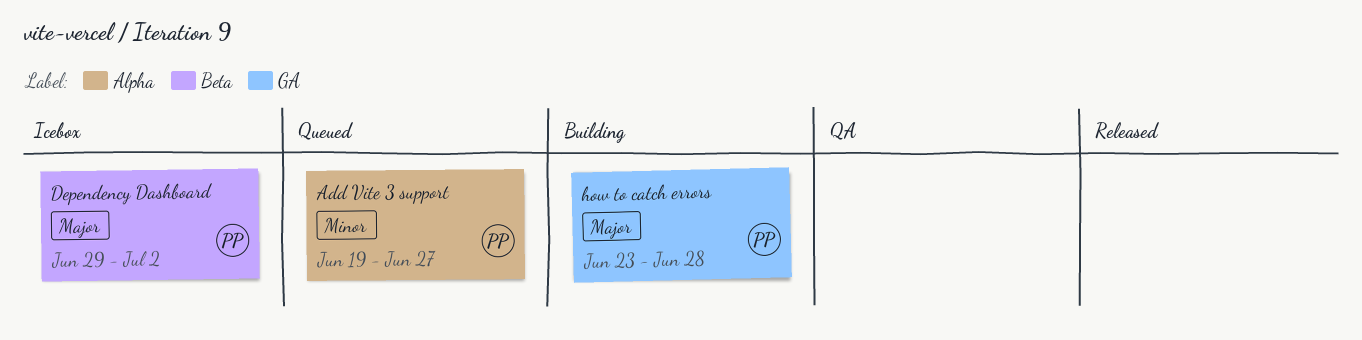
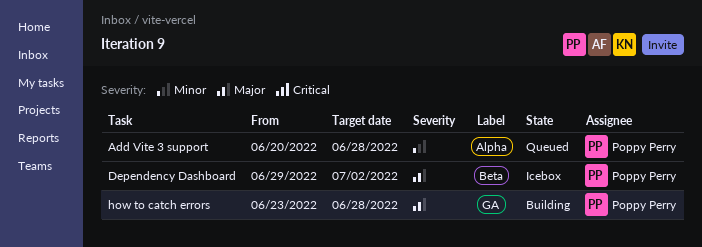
Add Vite 3 support, start: Jun 19 -> Jun 20
Add Vite 3 support, due: Jun 27 -> Jun 28

